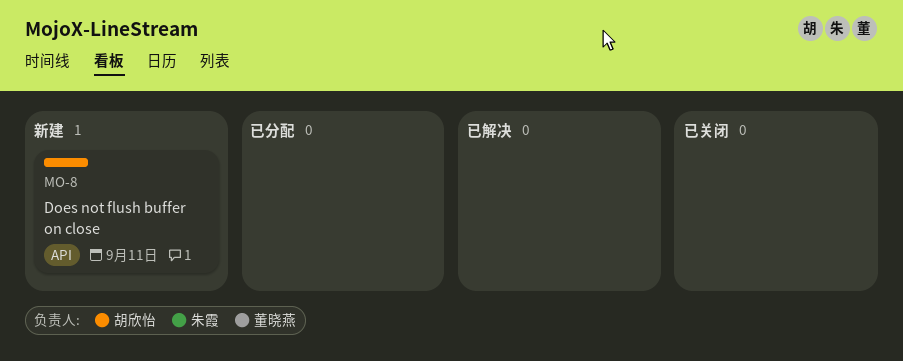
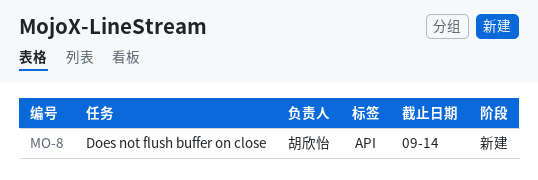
MO-8, due: Sep 11 -> Sep 14

